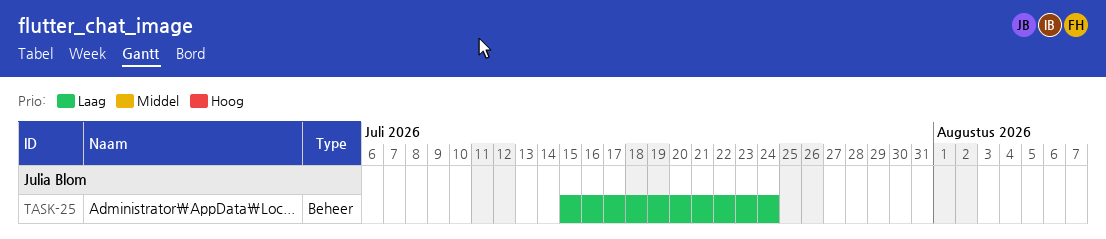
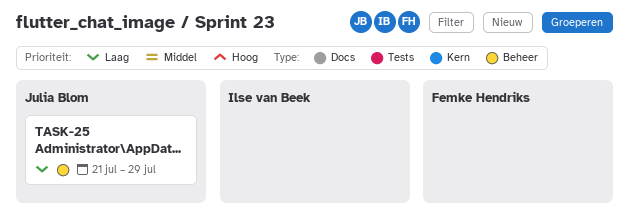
TASK-25, start: Jul 15 -> Jul 21
TASK-25, due: Jul 24 -> Jul 29

